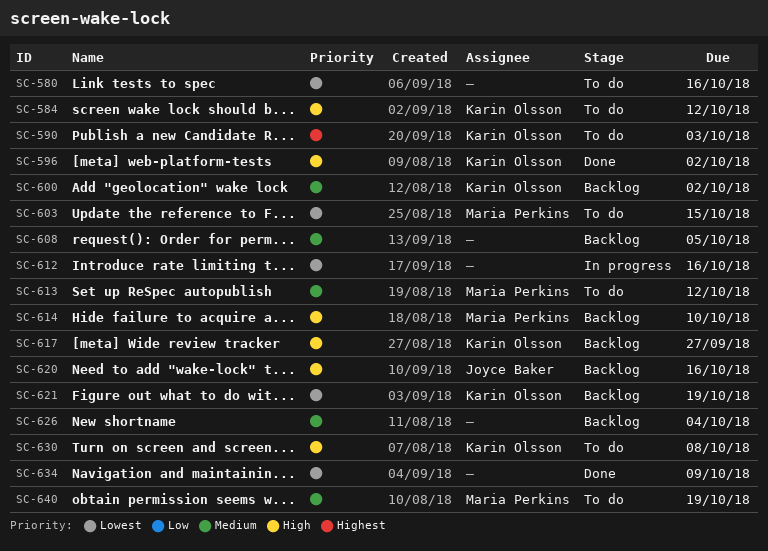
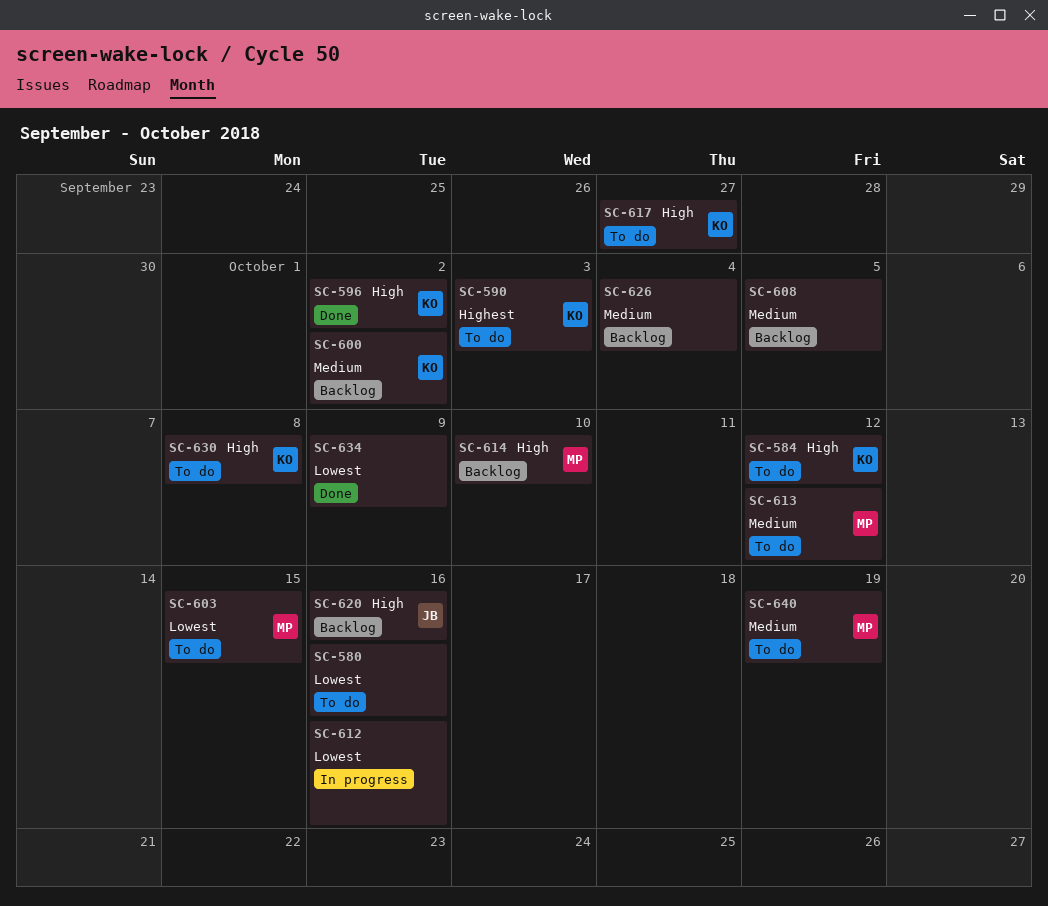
SC-617, status: Backlog -> To do
SC-621: present -> none

